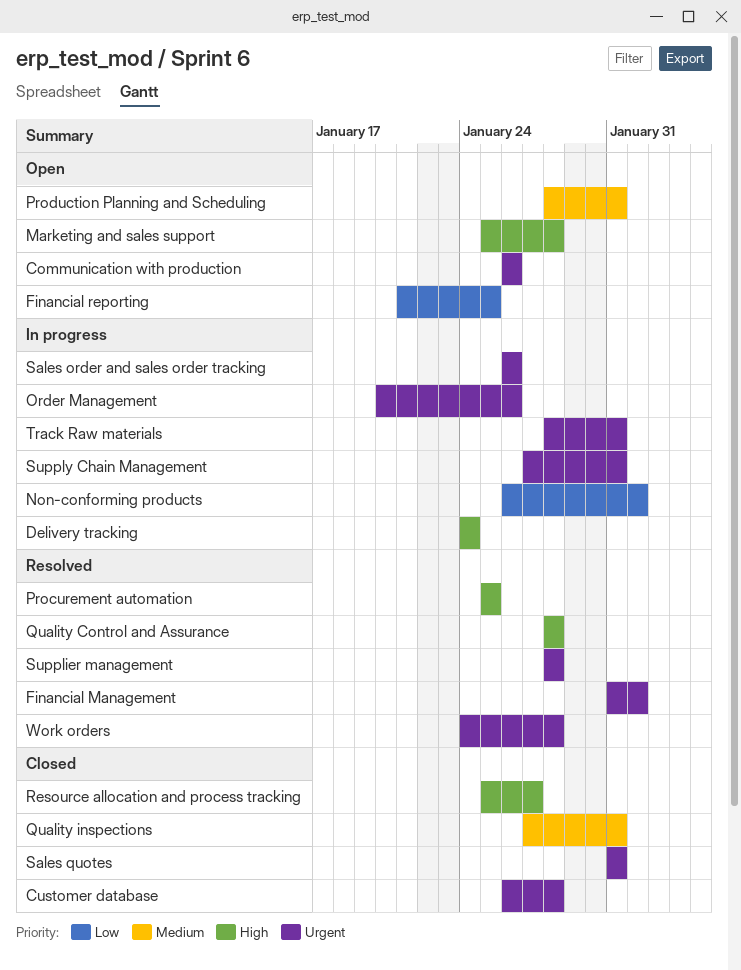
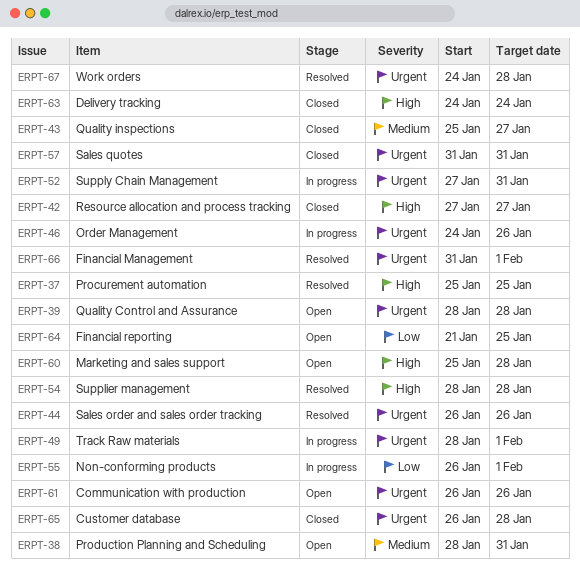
Delivery tracking, status: In progress -> Closed
Order Management, start: Jan 20 -> Jan 24
Quality Control and Assurance, status: Resolved -> Open
Quality Control and Assurance, priority: High -> Urgent
Quality inspections, start: Jan 27 -> Jan 25
Quality inspections, due: Jan 31 -> Jan 27
Resource allocation and process tracking, start: Jan 25 -> Jan 27
Sales order and sales order tracking, status: In progress -> Resolved
Supplier management, priority: Urgent -> High
Track Raw materials, due: Jan 31 -> Feb 1

